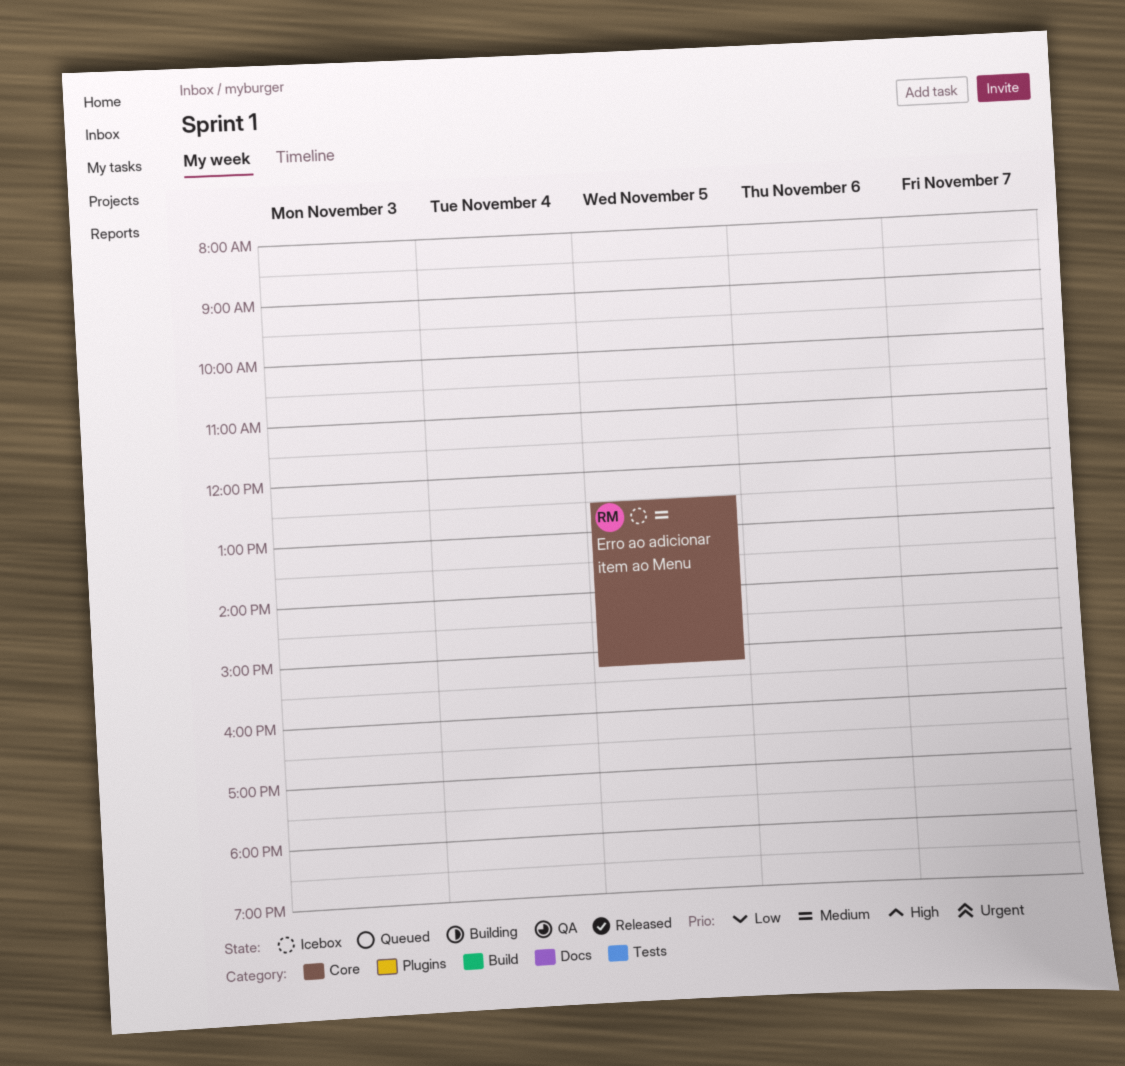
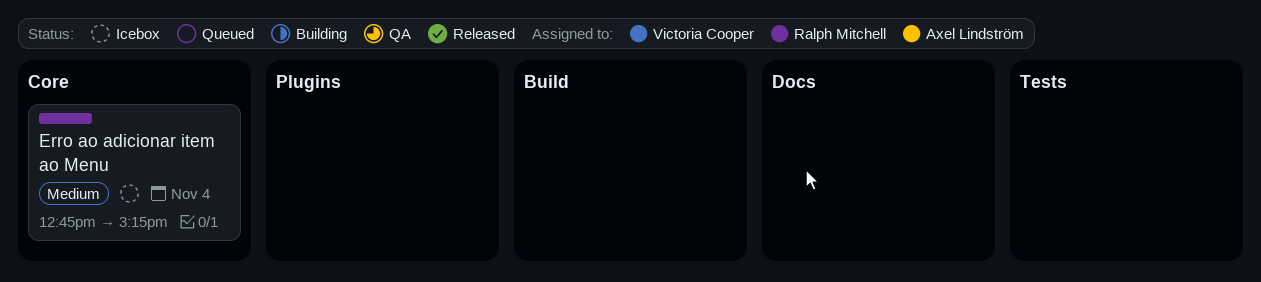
Erro ao adicionar item ao Menu, day: Nov 5 -> Nov 4
Erro ao adicionar item ao Menu, begins: 12:30 -> 12:45

